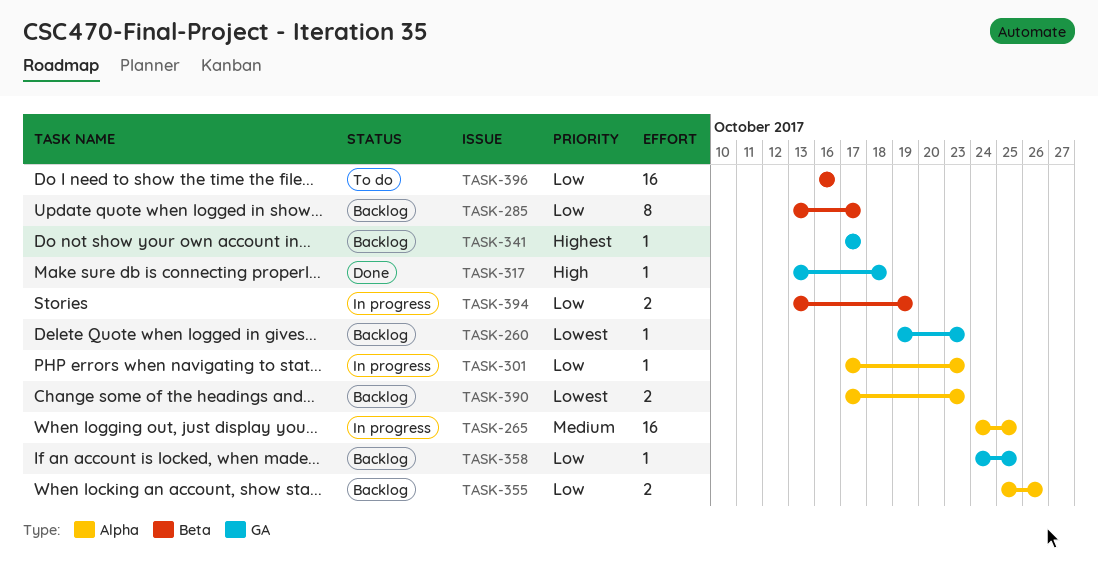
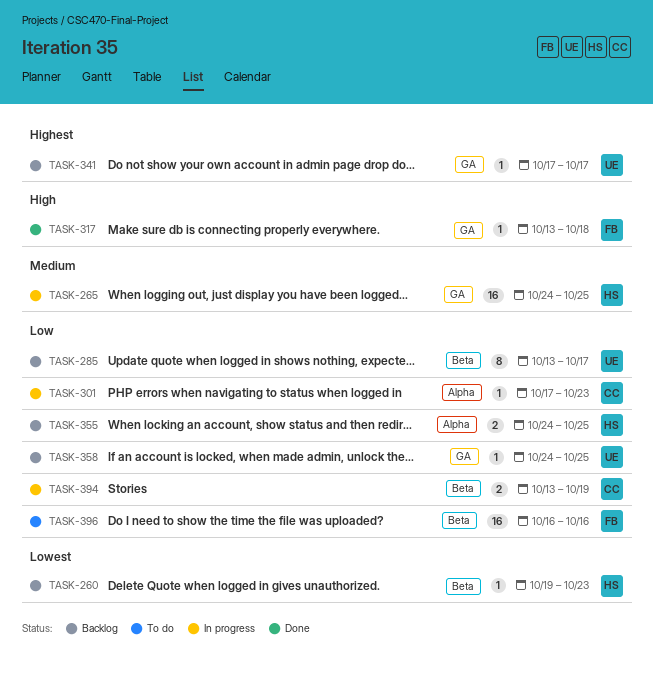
TASK-260, label: GA -> Beta
TASK-265, label: Alpha -> GA
TASK-355, start: Oct 25 -> Oct 24
TASK-355, due: Oct 26 -> Oct 25
TASK-390: present -> none

